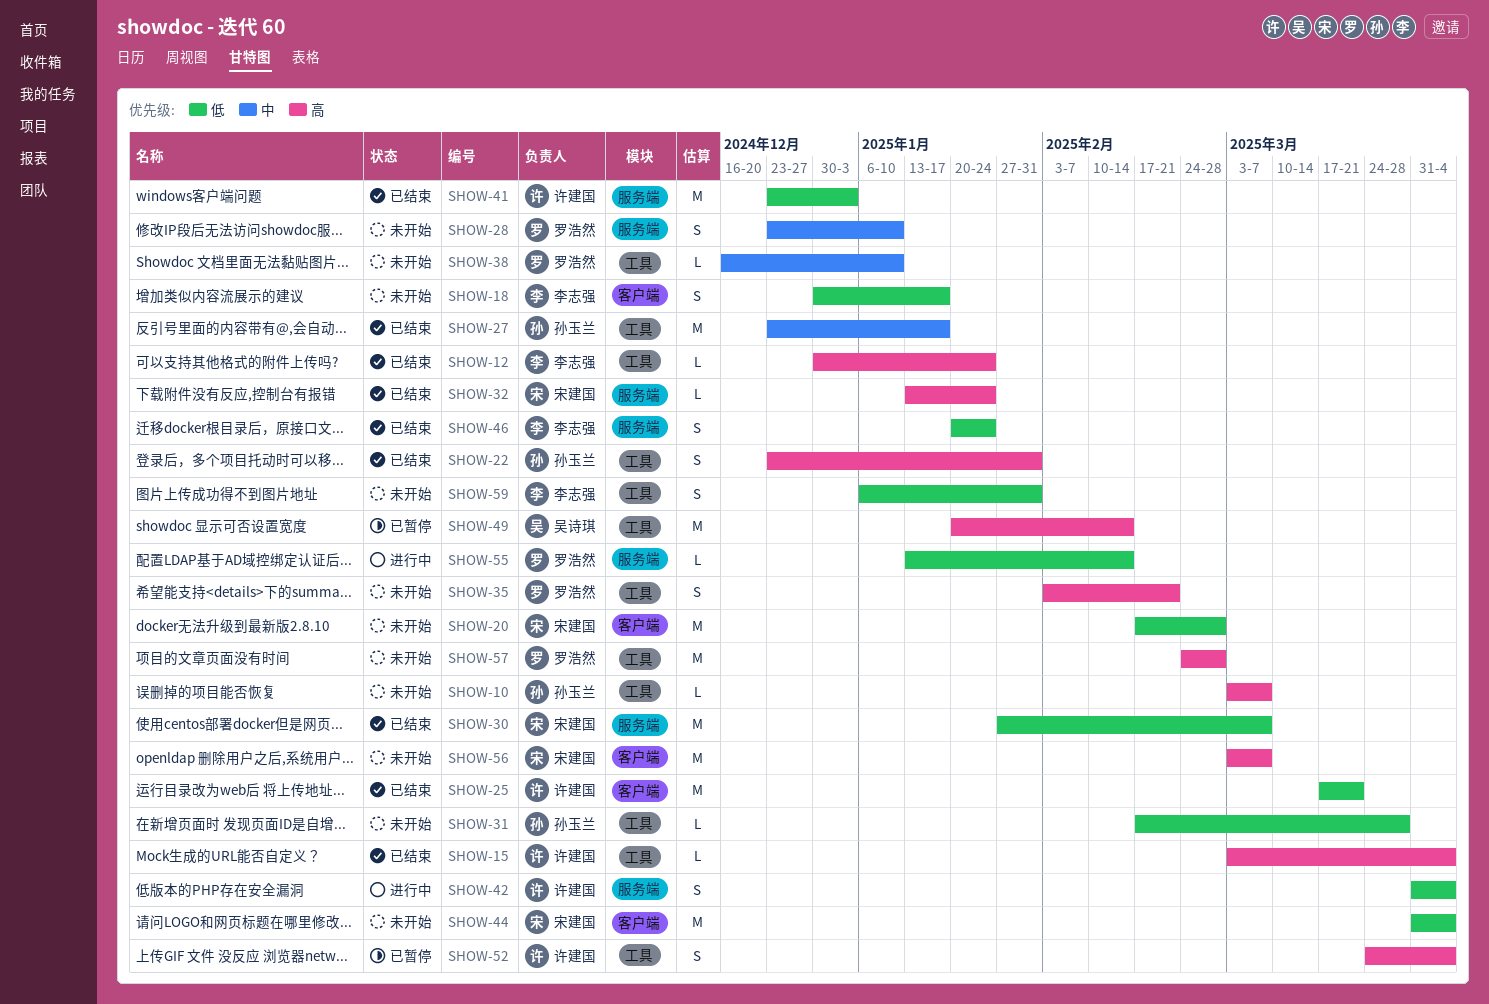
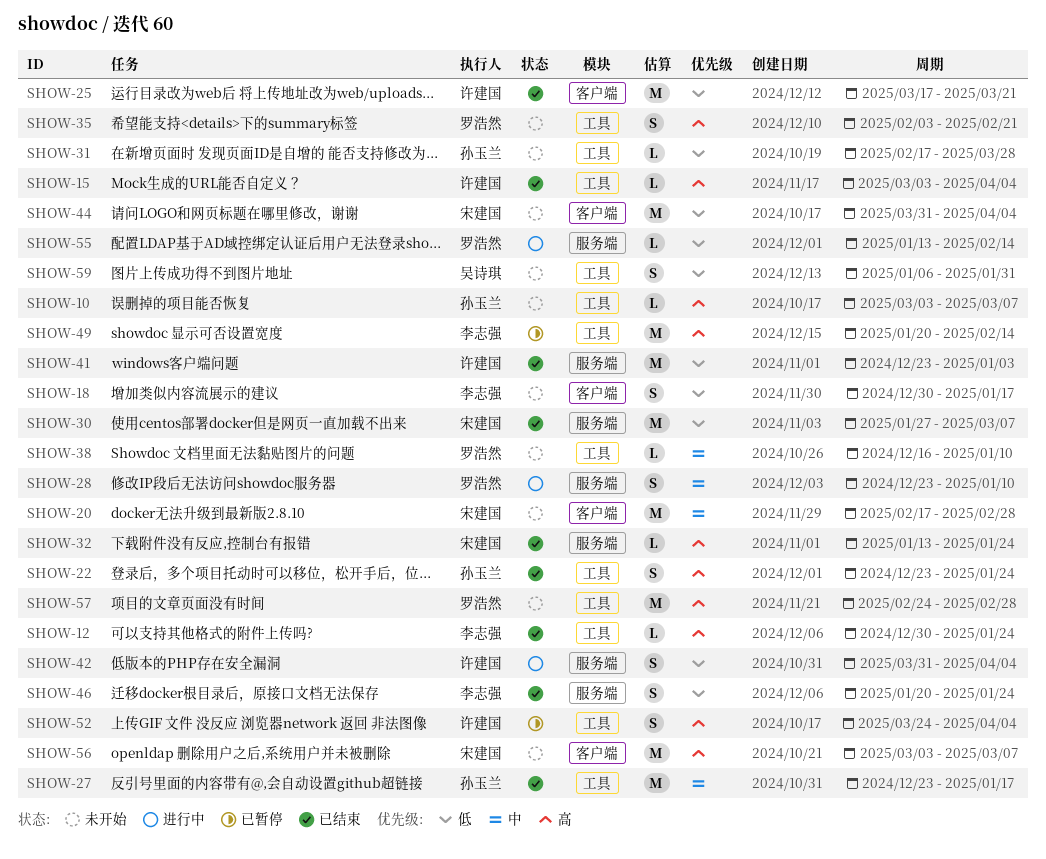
SHOW-20, priority: 低 -> 中
SHOW-22, due: Jan 31 -> Jan 24
SHOW-28, status: 未开始 -> 进行中
SHOW-49, owner: 吴诗琪 -> 李志强
SHOW-59, owner: 李志强 -> 吴诗琪

